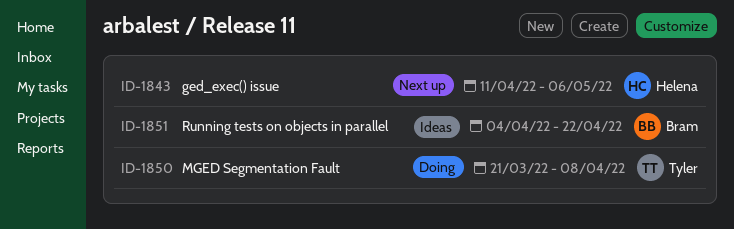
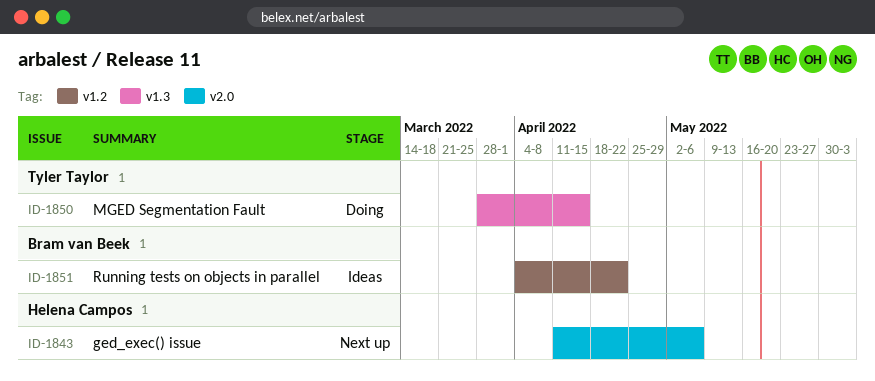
ID-1850, start: Mar 21 -> Mar 28
ID-1850, due: Apr 8 -> Apr 15

